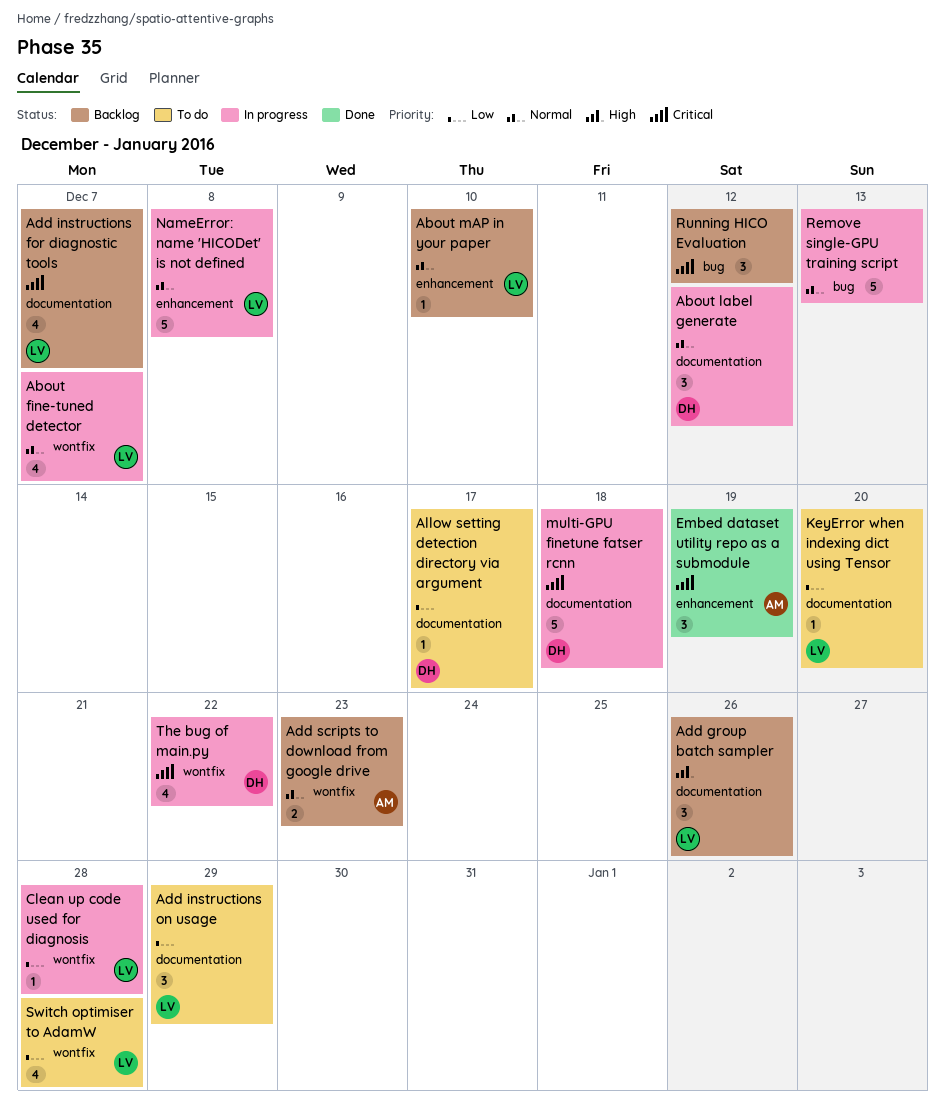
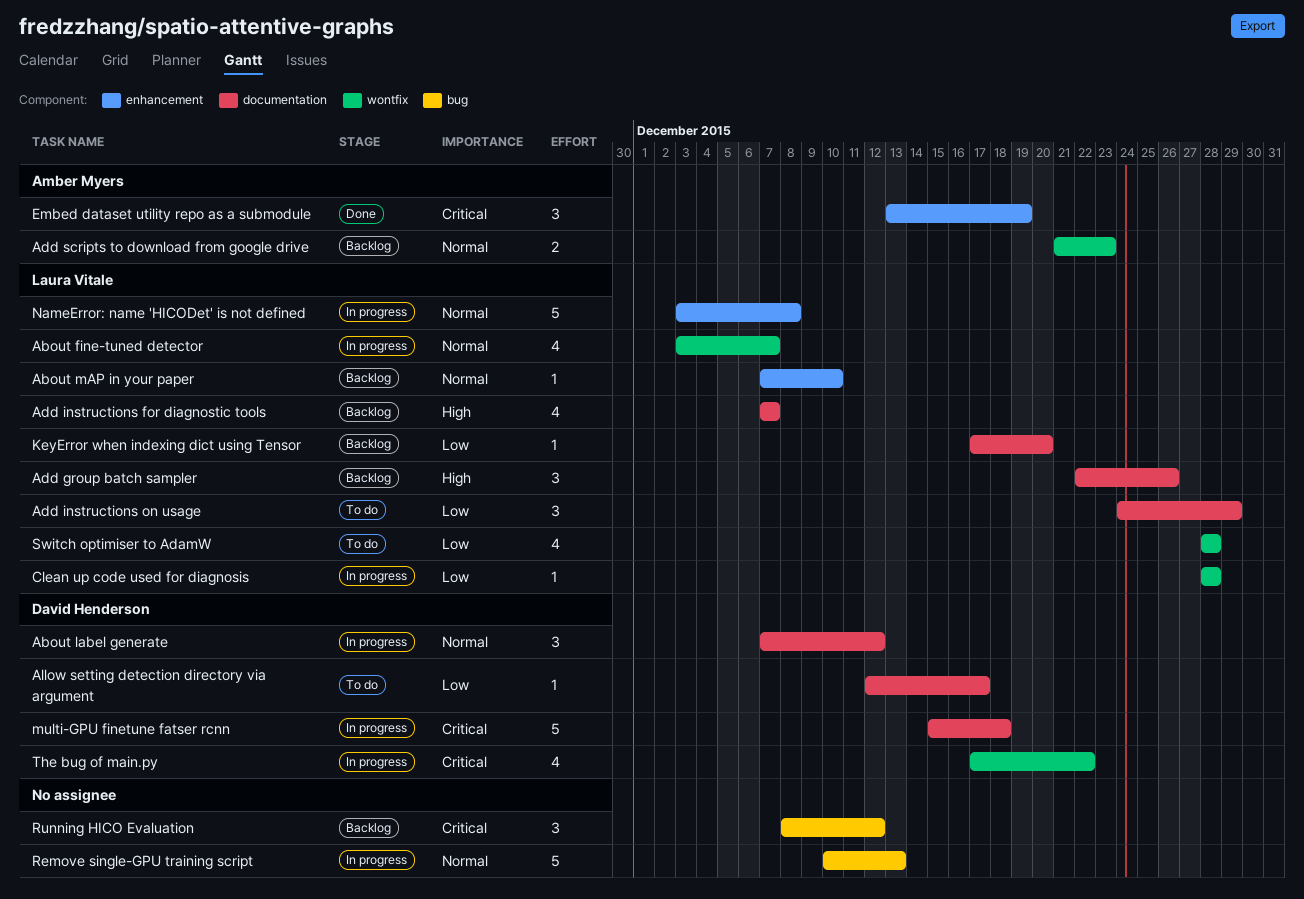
Add instructions for diagnostic tools, priority: Critical -> High
KeyError when indexing dict using Tensor, status: To do -> Backlog

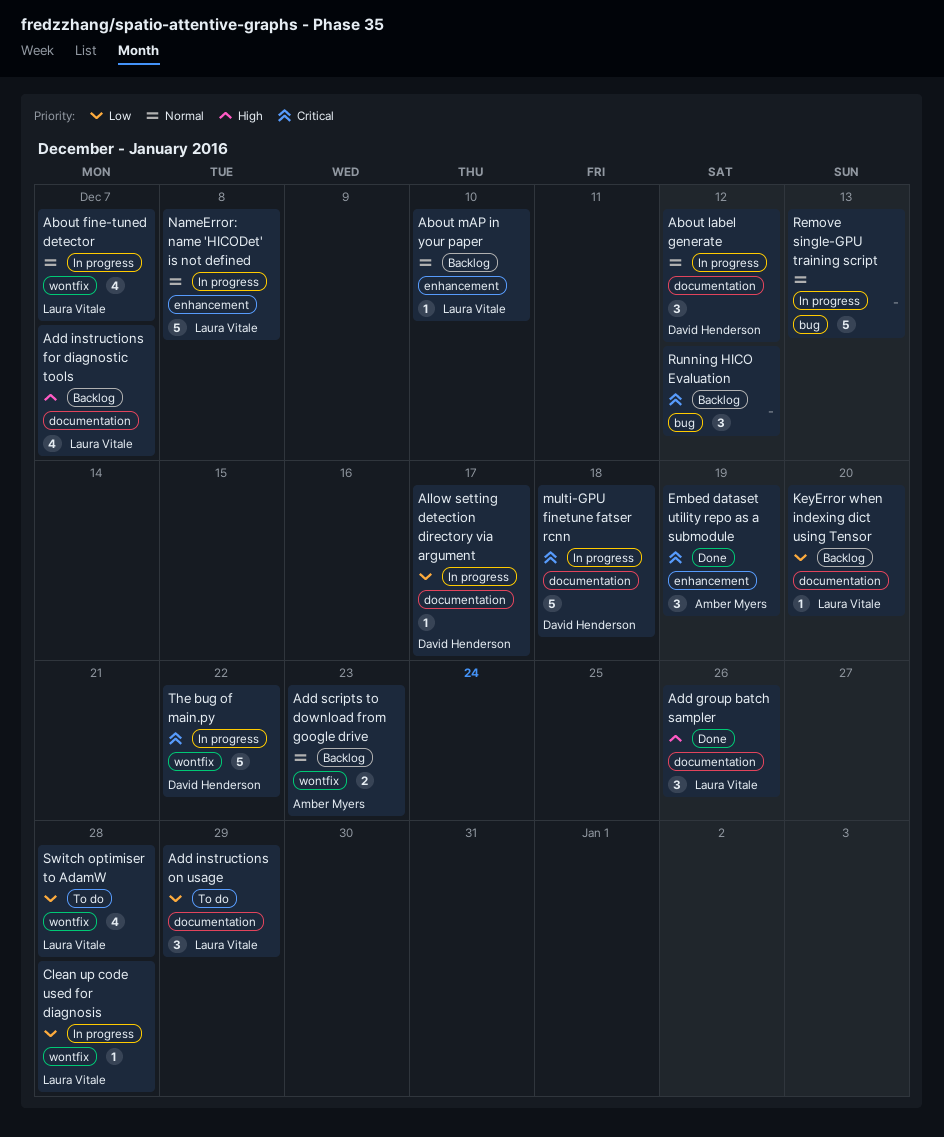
Add group batch sampler, status: Backlog -> Done
Allow setting detection directory via argument, status: To do -> In progress
The bug of main.py, estimate: 4 -> 5

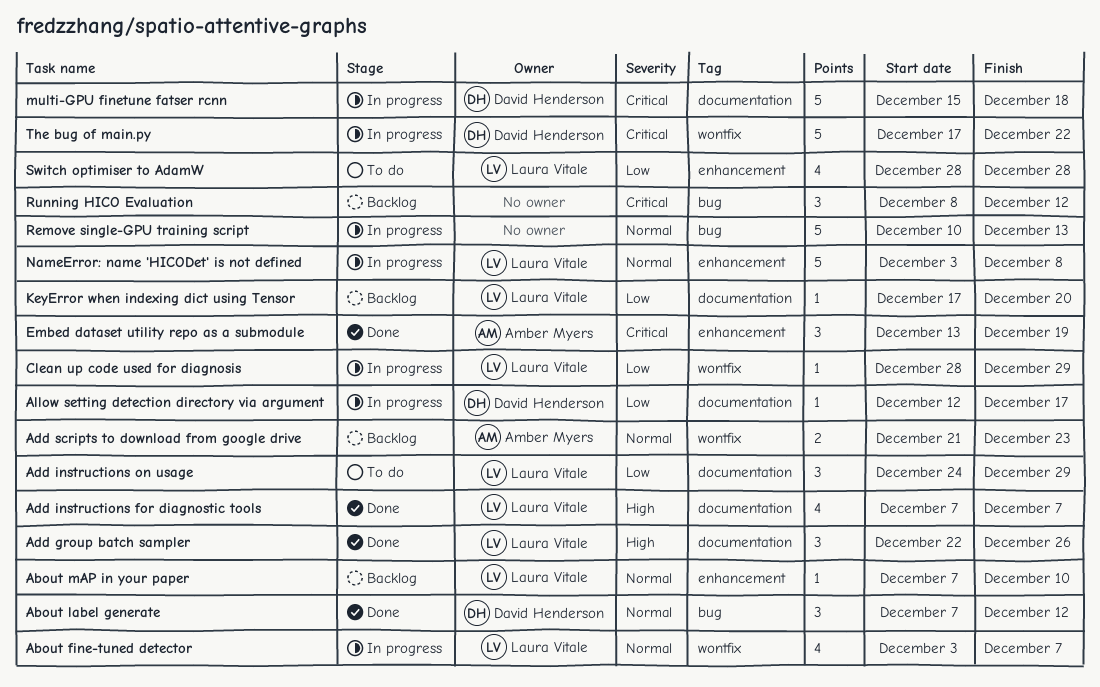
About label generate, status: In progress -> Done
About label generate, label: documentation -> bug
Add instructions for diagnostic tools, status: Backlog -> Done
Clean up code used for diagnosis, due: Dec 28 -> Dec 29
Switch optimiser to AdamW, label: wontfix -> enhancement

